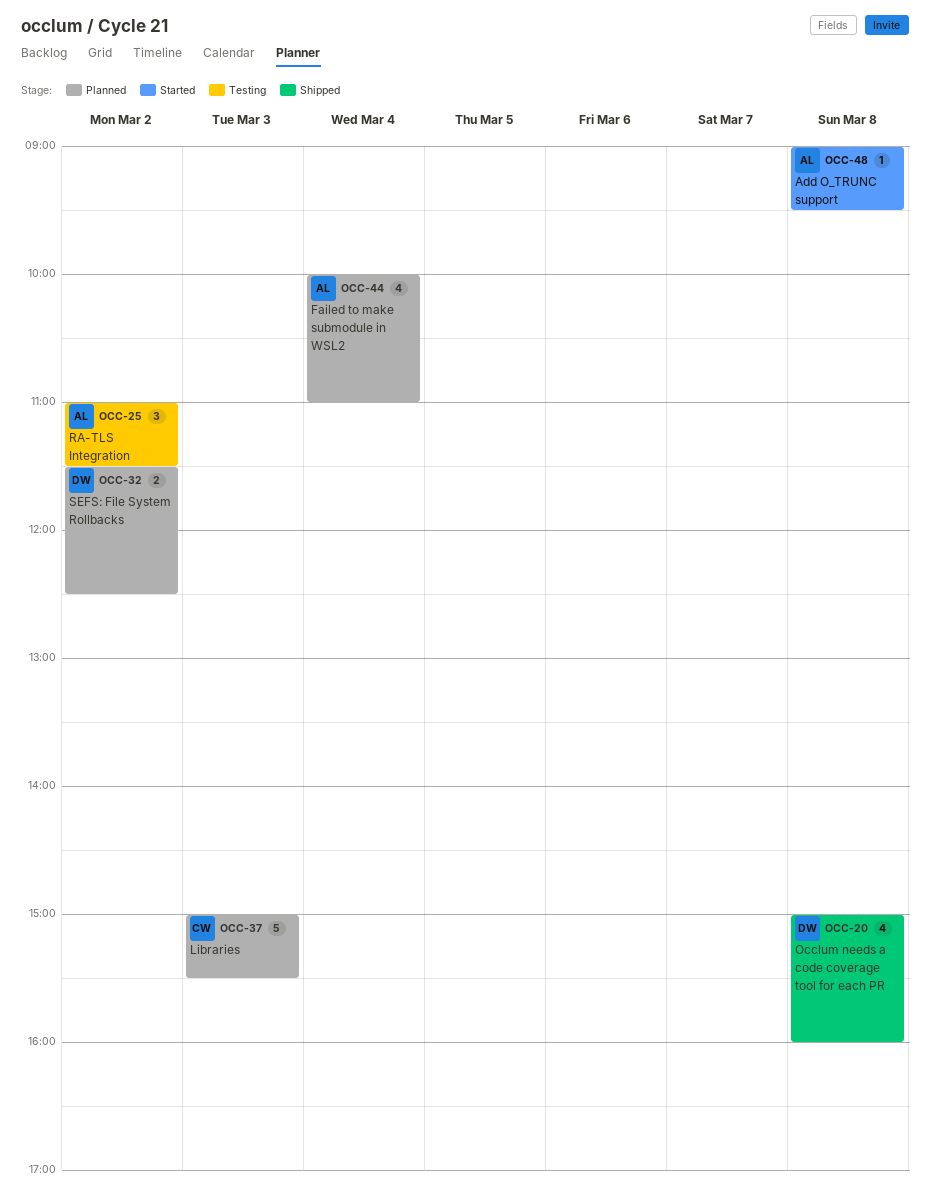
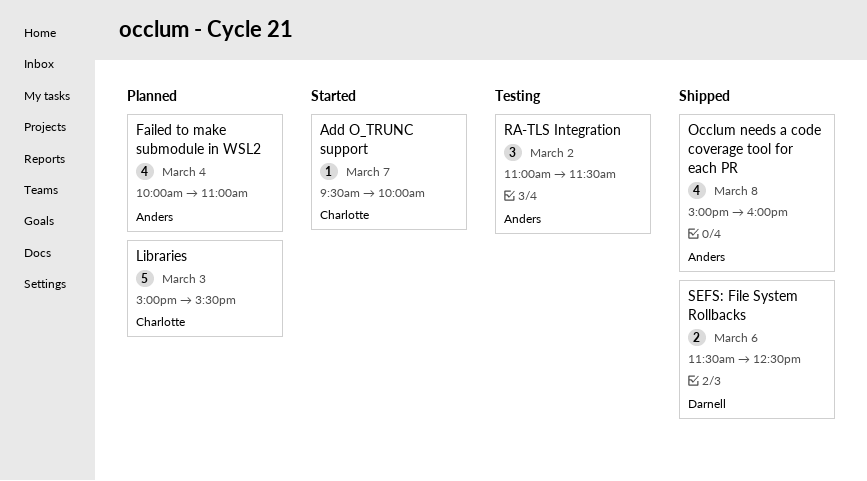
Add O_TRUNC support, owner: Anders -> Charlotte
Add O_TRUNC support, day: Mar 8 -> Mar 7
Add O_TRUNC support, begins: 09:00 -> 09:30
Add O_TRUNC support, ends: 09:30 -> 10:00
Occlum needs a code coverage tool for each PR, owner: Darnell -> Anders
SEFS: File System Rollbacks, status: Planned -> Shipped
SEFS: File System Rollbacks, day: Mar 2 -> Mar 6

